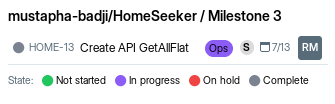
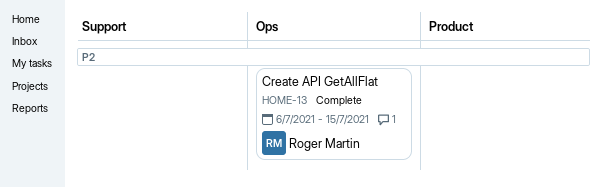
HOME-13, due: Jul 13 -> Jul 15

